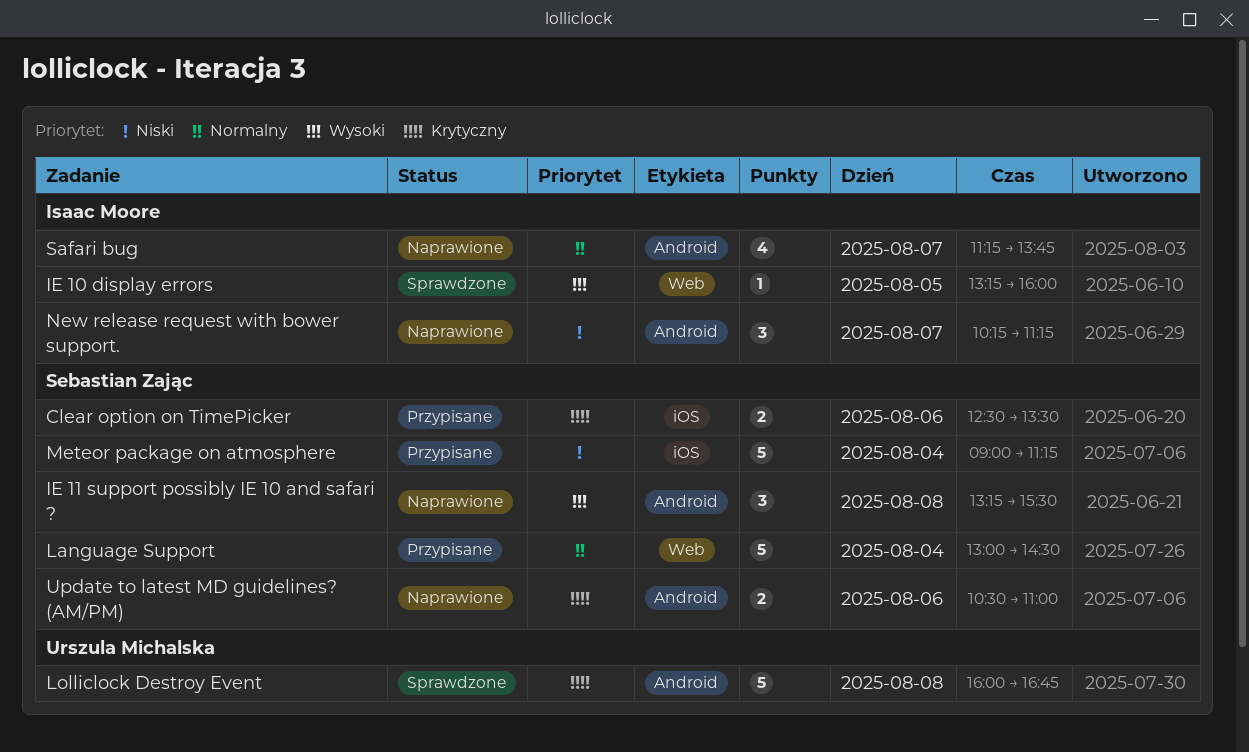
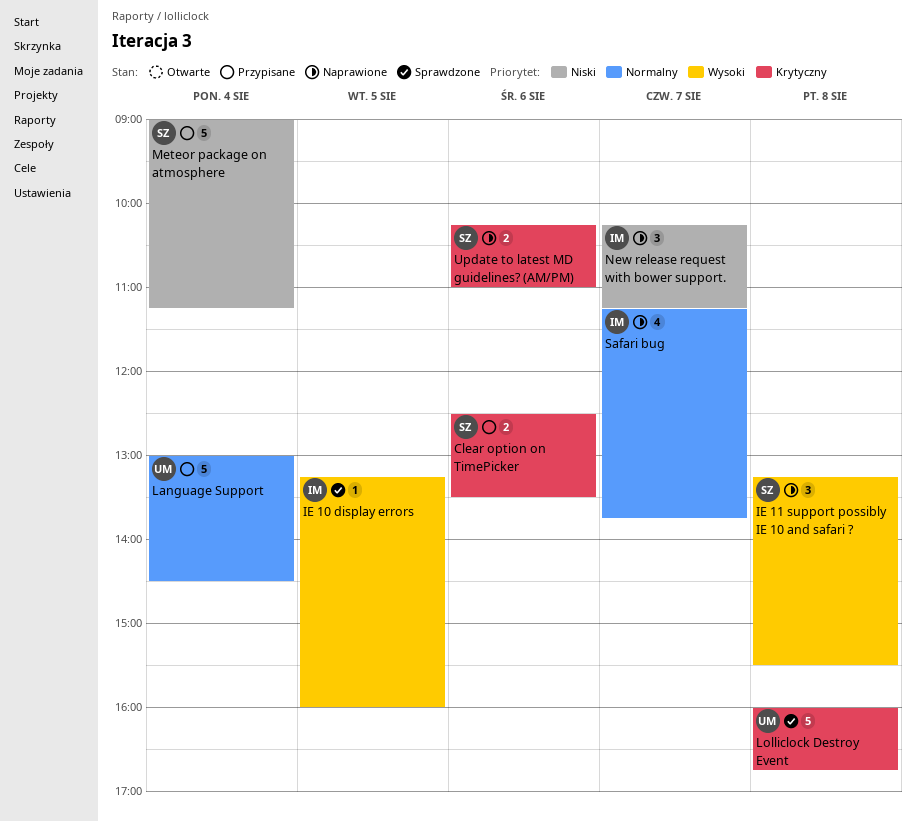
Language Support, owner: Sebastian Zając -> Urszula Michalska
Update to latest MD guidelines? (AM/PM), begins: 10:30 -> 10:15

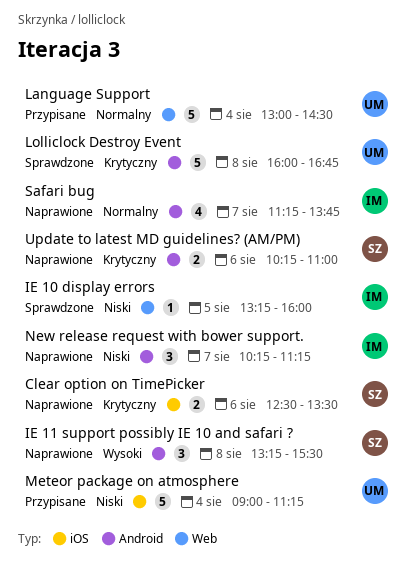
Clear option on TimePicker, status: Przypisane -> Naprawione
IE 10 display errors, priority: Wysoki -> Niski
Meteor package on atmosphere, owner: SZ -> UM

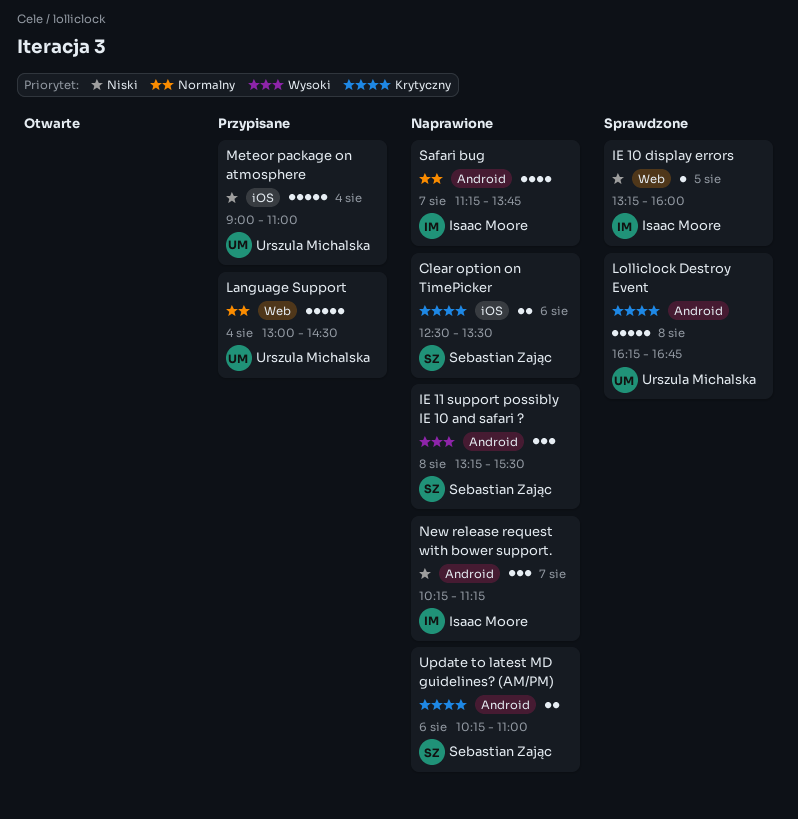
Lolliclock Destroy Event, begins: 16:00 -> 16:15
Meteor package on atmosphere, ends: 11:15 -> 11:00

